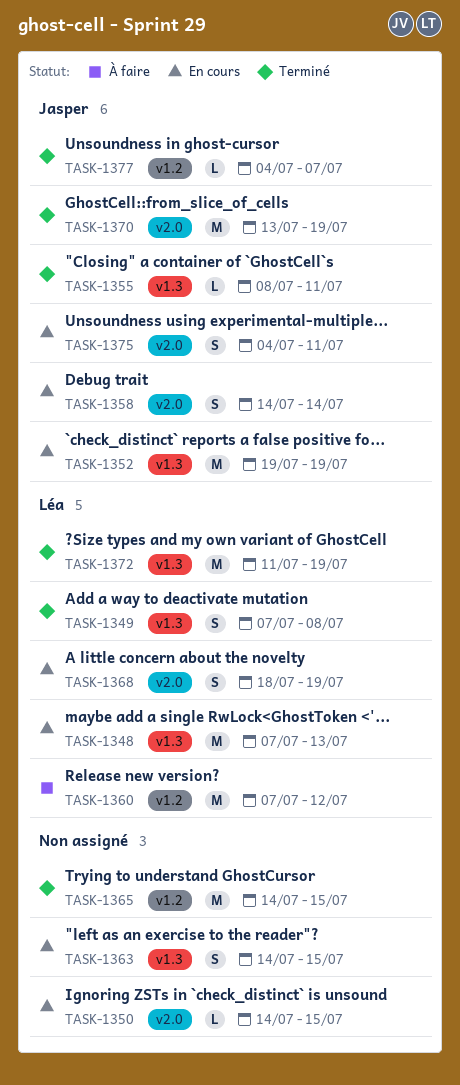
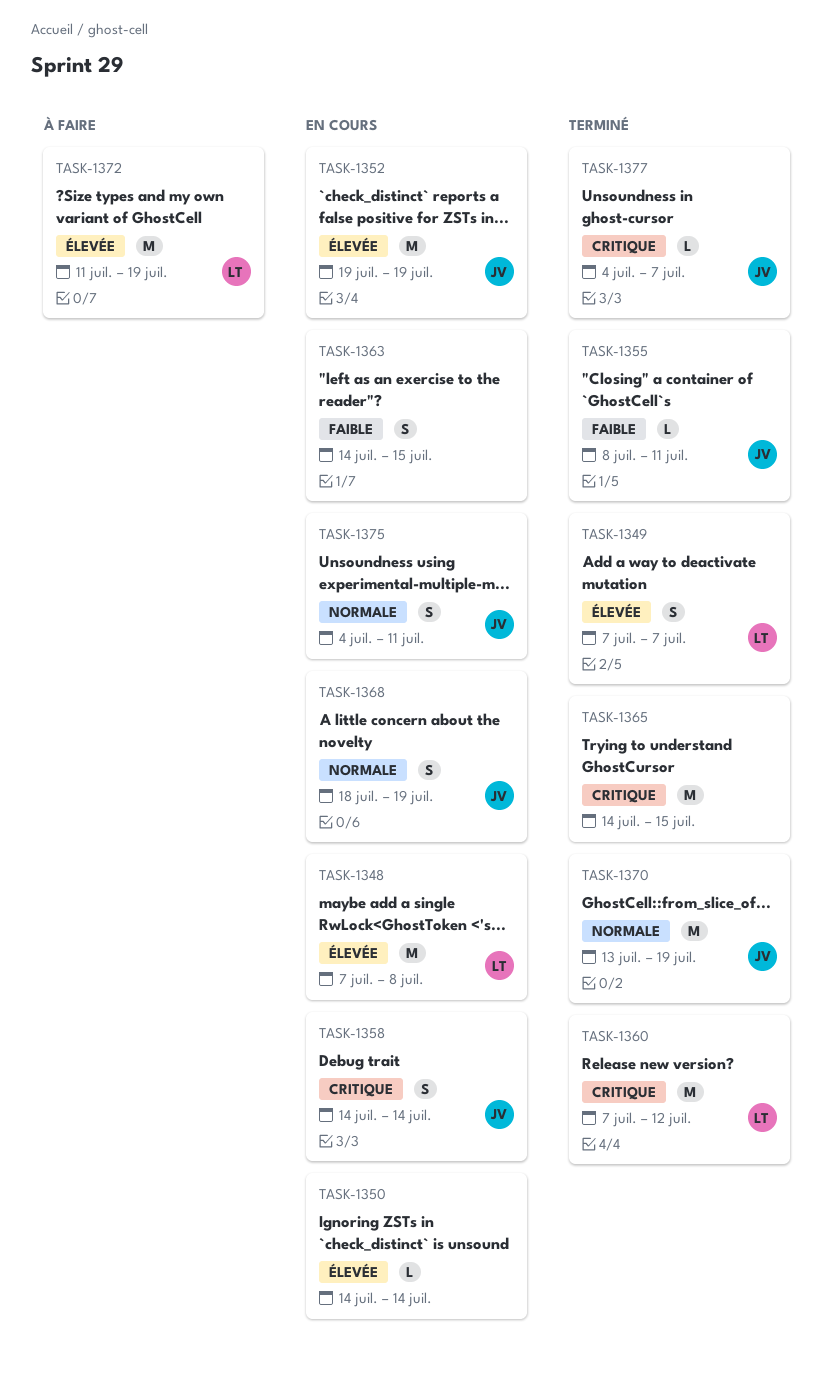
TASK-1348, due: Jul 13 -> Jul 8
TASK-1349, due: Jul 8 -> Jul 7
TASK-1350, due: Jul 15 -> Jul 14
TASK-1360, status: À faire -> Terminé
TASK-1368, owner: Léa -> Jasper
TASK-1372, status: Terminé -> À faire

